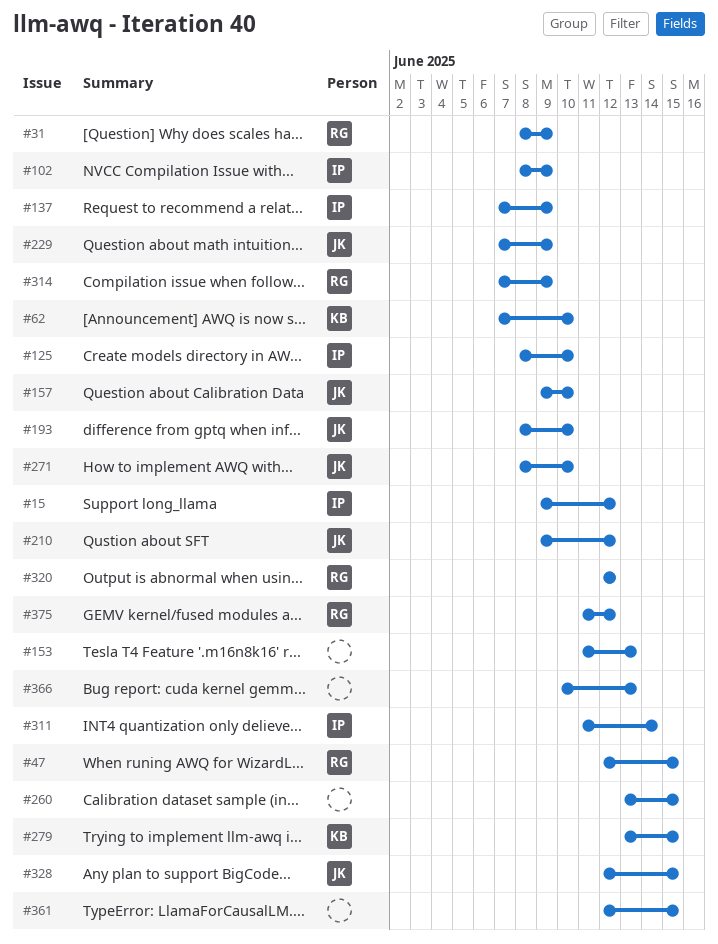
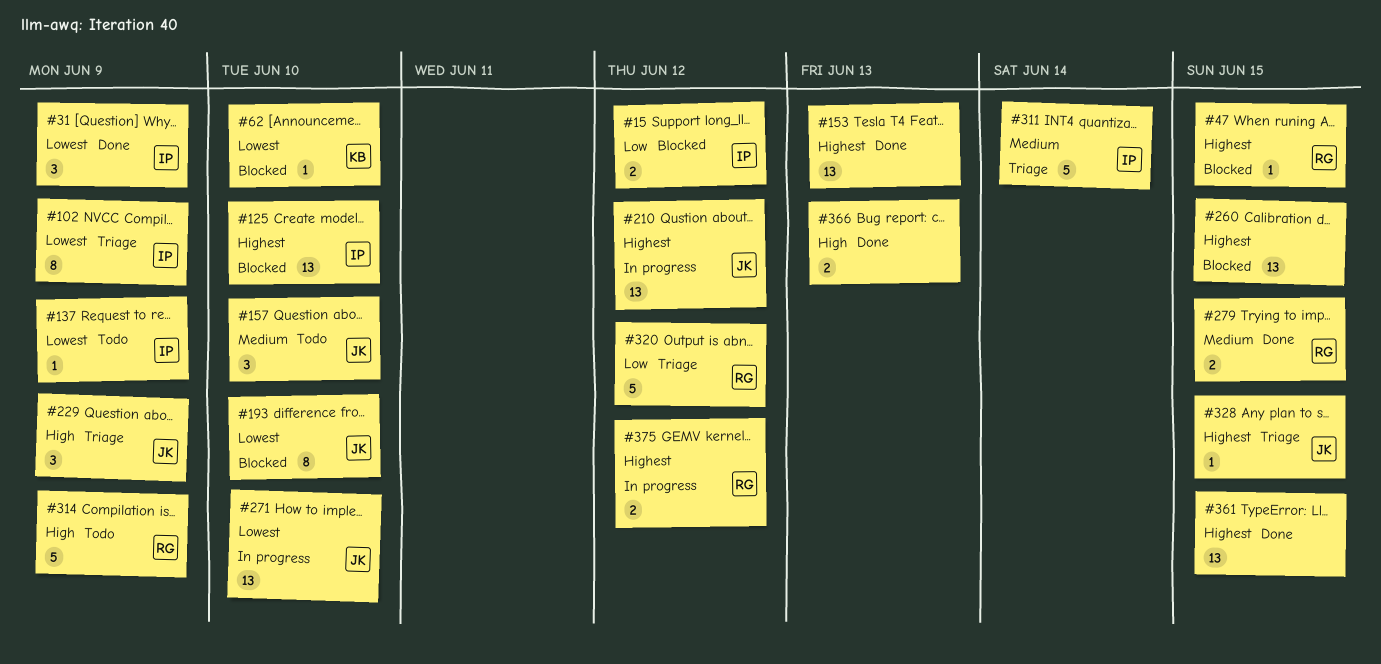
#31, owner: RG -> IP
#279, owner: KB -> RG

